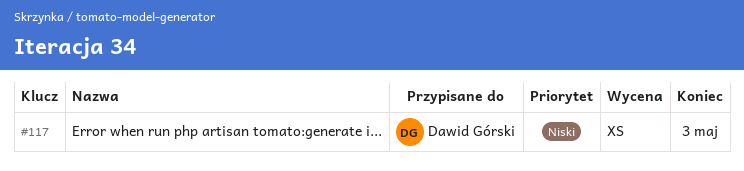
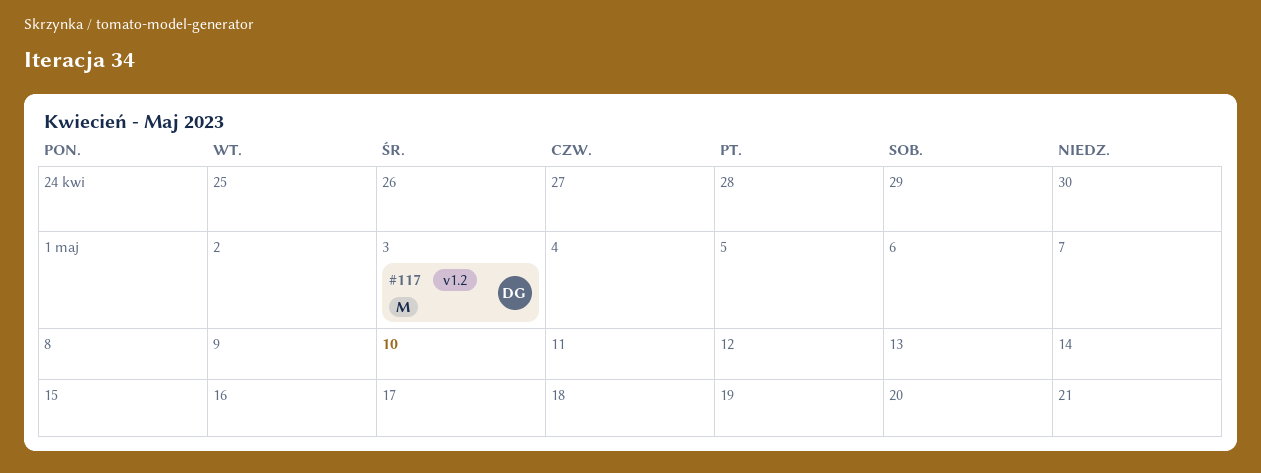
#117, estimate: XS -> M

